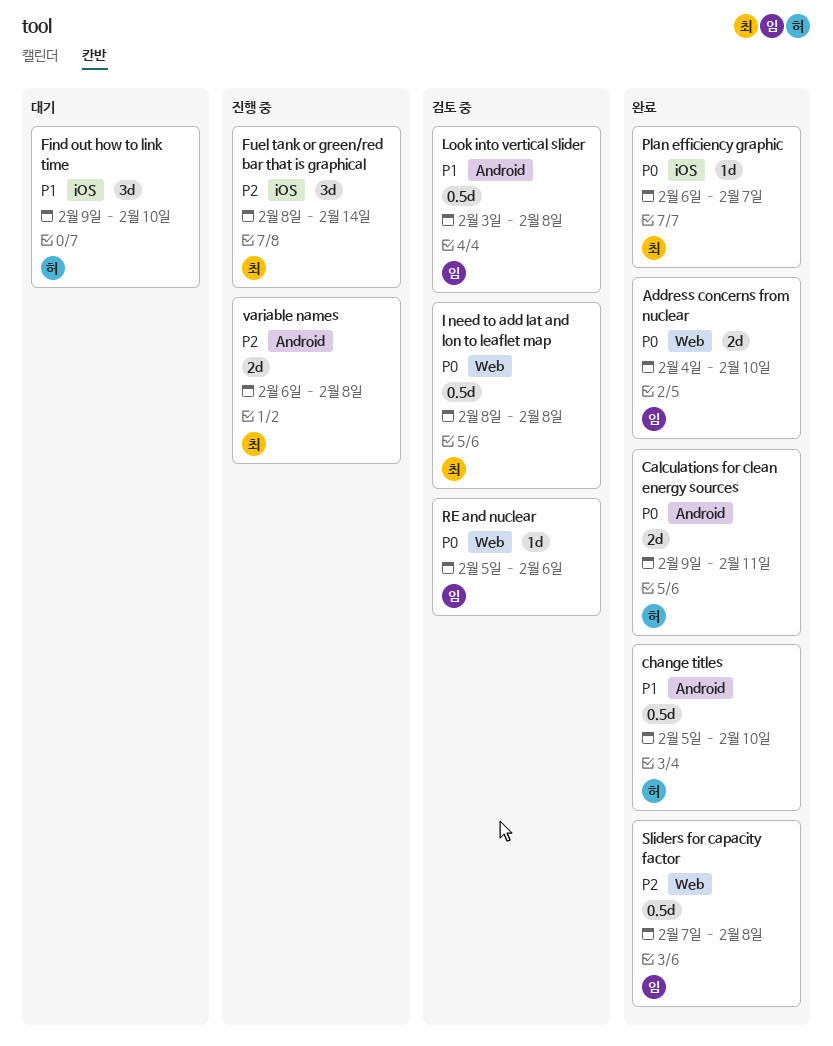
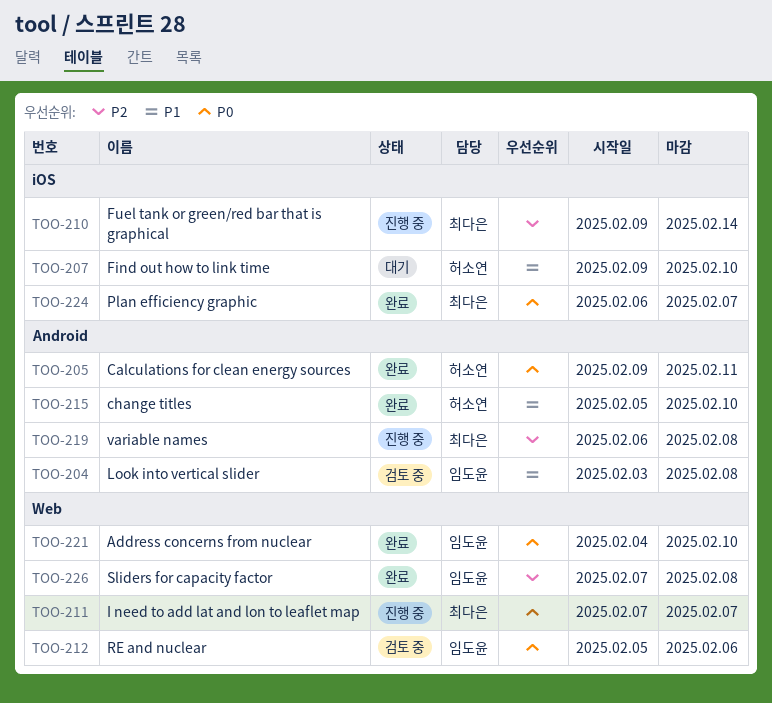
Fuel tank or green/red bar that is graphical, start: Feb 8 -> Feb 9
I need to add lat and lon to leaflet map, status: 검토 중 -> 진행 중
I need to add lat and lon to leaflet map, start: Feb 8 -> Feb 7
I need to add lat and lon to leaflet map, due: Feb 8 -> Feb 7

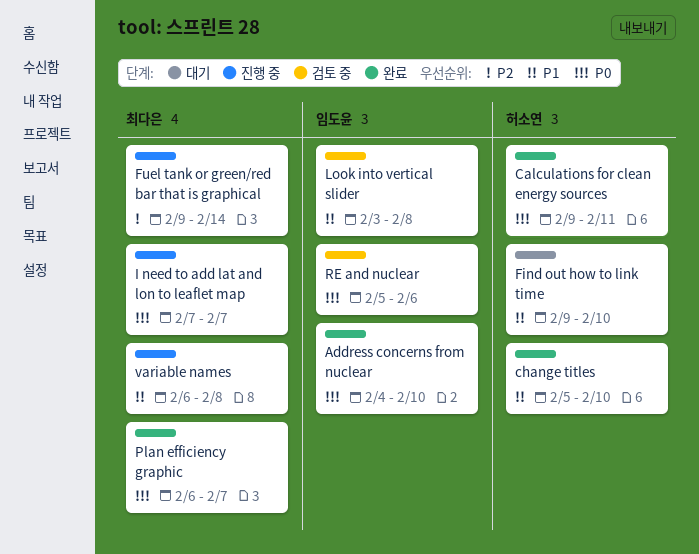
Sliders for capacity factor: present -> none
variable names, priority: P2 -> P1

